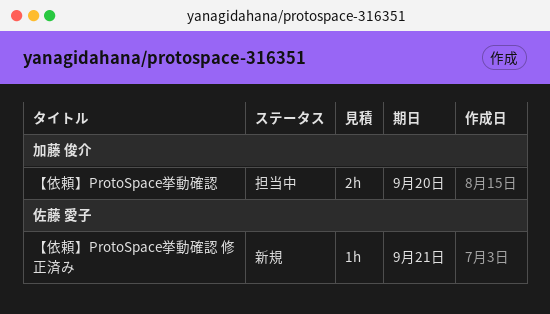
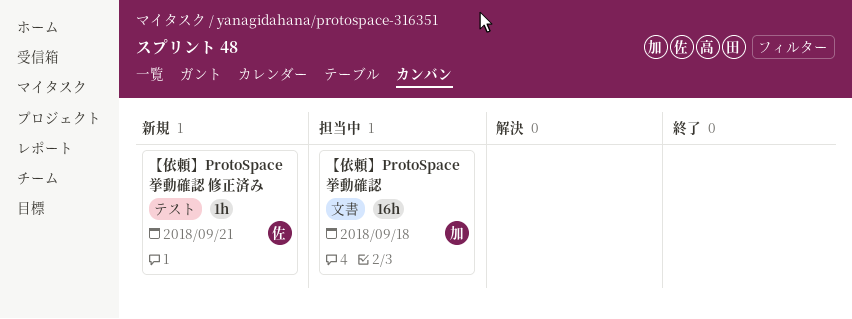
【依頼】ProtoSpace挙動確認, estimate: 2h -> 16h
【依頼】ProtoSpace挙動確認, due: Sep 20 -> Sep 18

